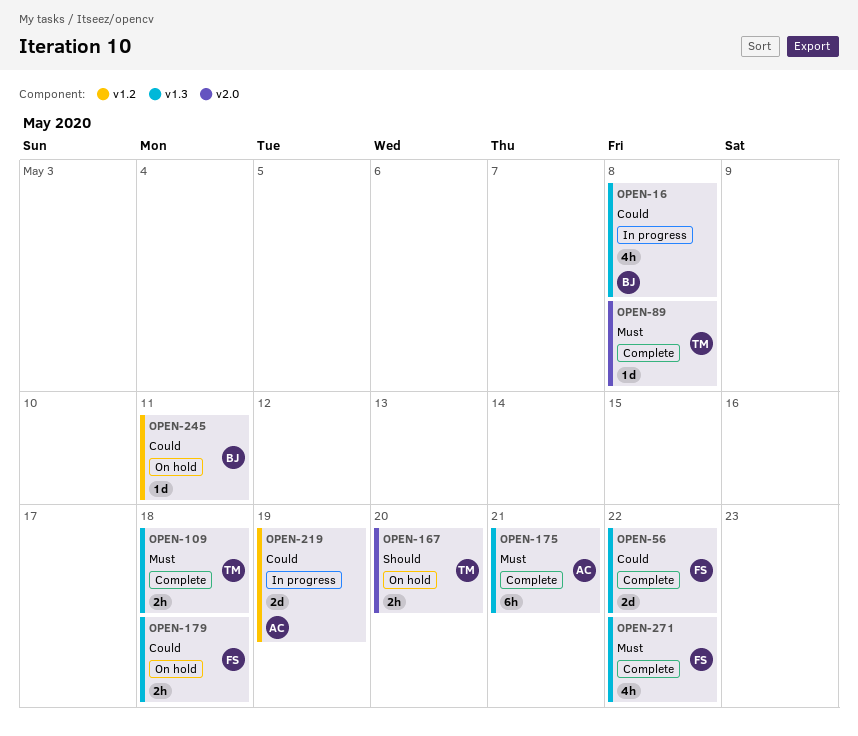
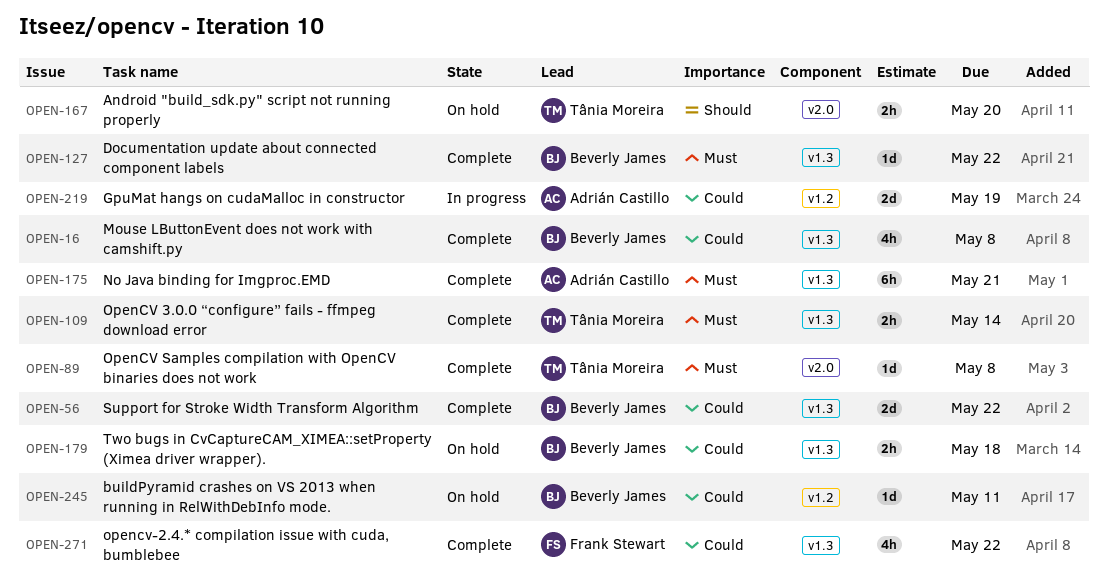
OPEN-16, status: In progress -> Complete
OPEN-56, owner: Frank Stewart -> Beverly James
OPEN-109, due: May 18 -> May 14
OPEN-127: none -> present
OPEN-179, owner: Frank Stewart -> Beverly James
OPEN-271, priority: Must -> Could

